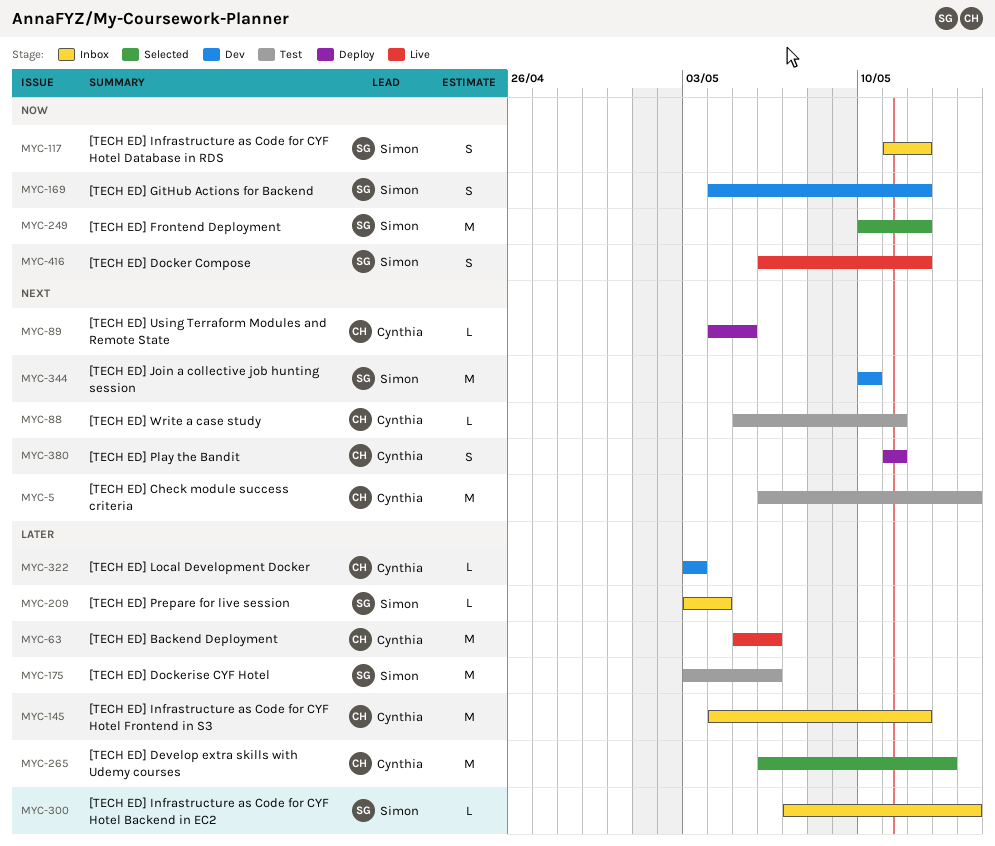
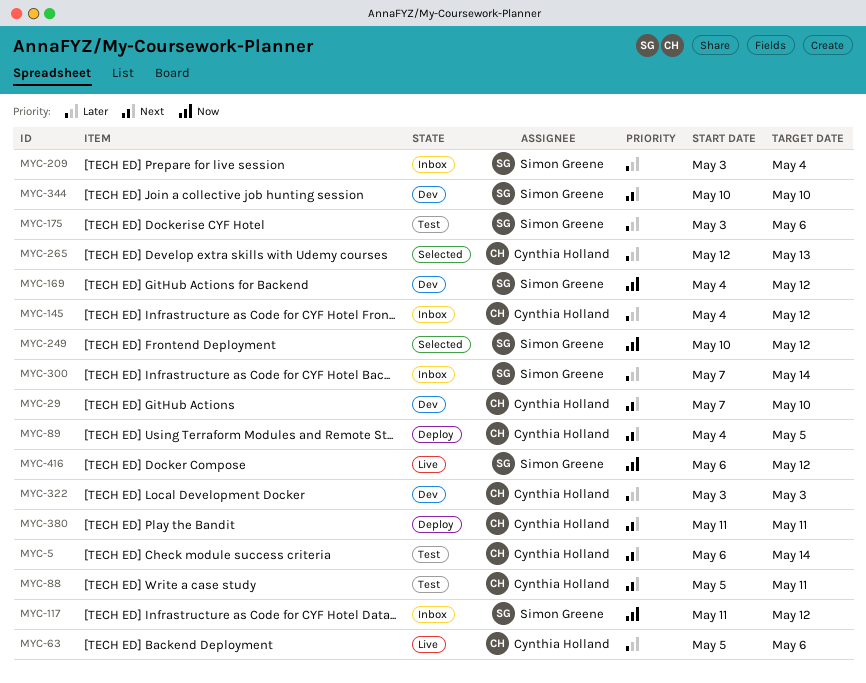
MYC-29: none -> present
MYC-265, start: May 6 -> May 12

